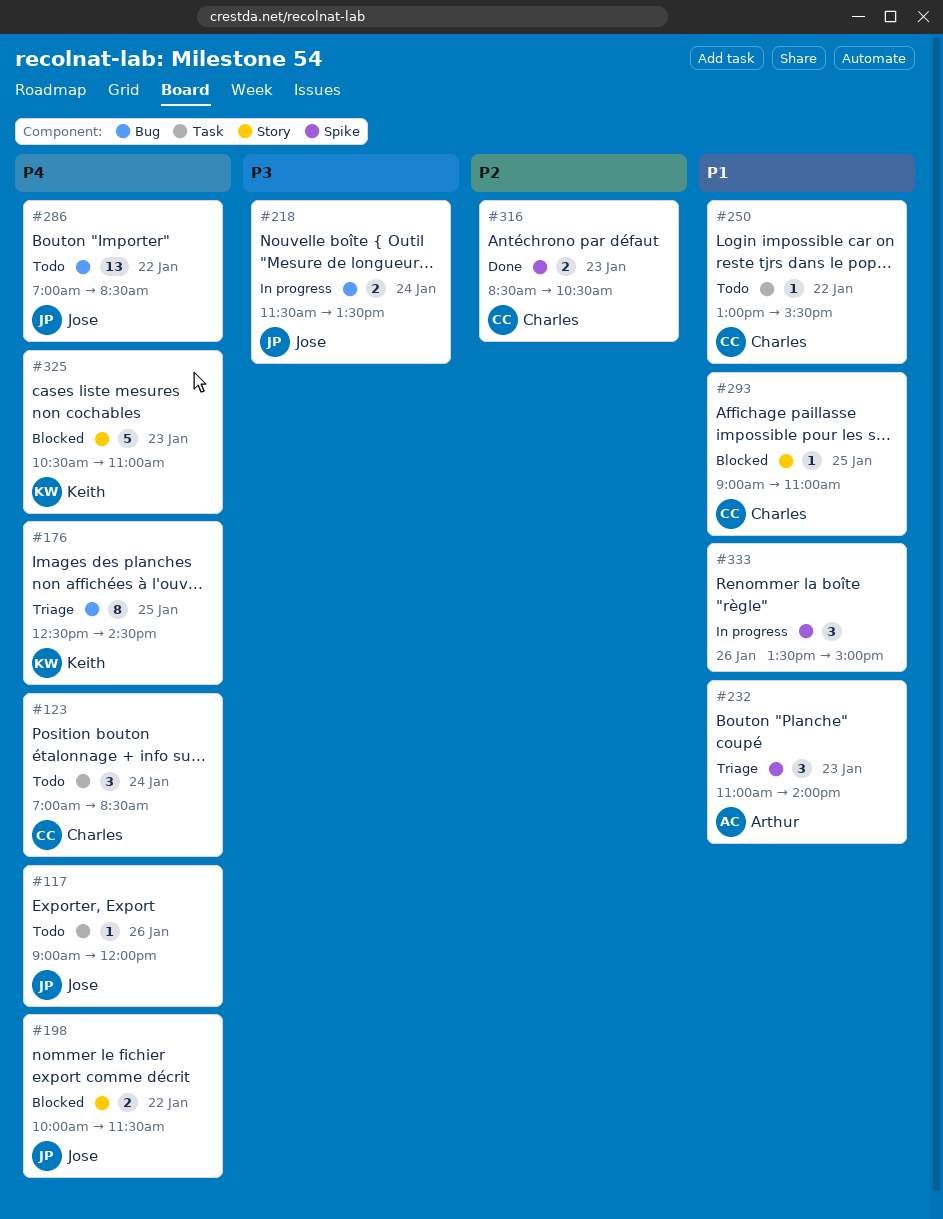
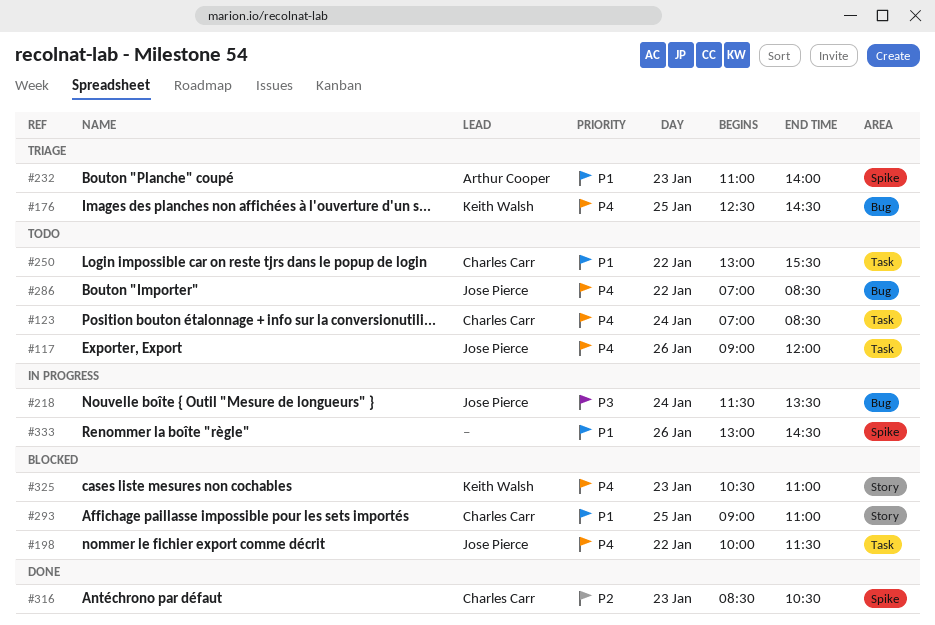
#198, label: Story -> Task
#333, begins: 13:30 -> 13:00
#333, ends: 15:00 -> 14:30

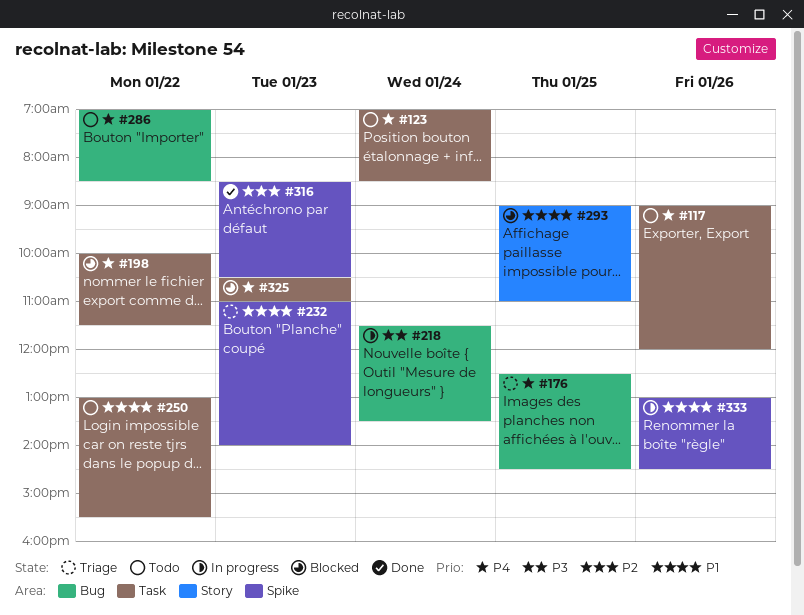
#325, label: Story -> Task

